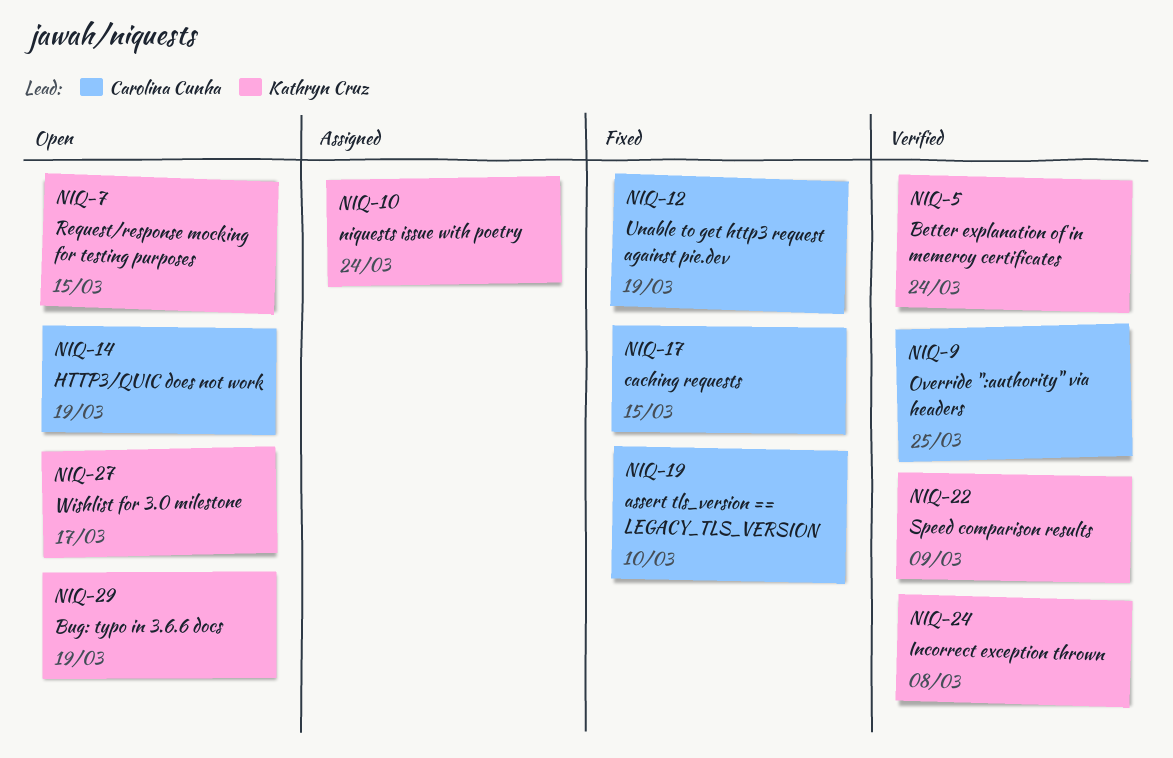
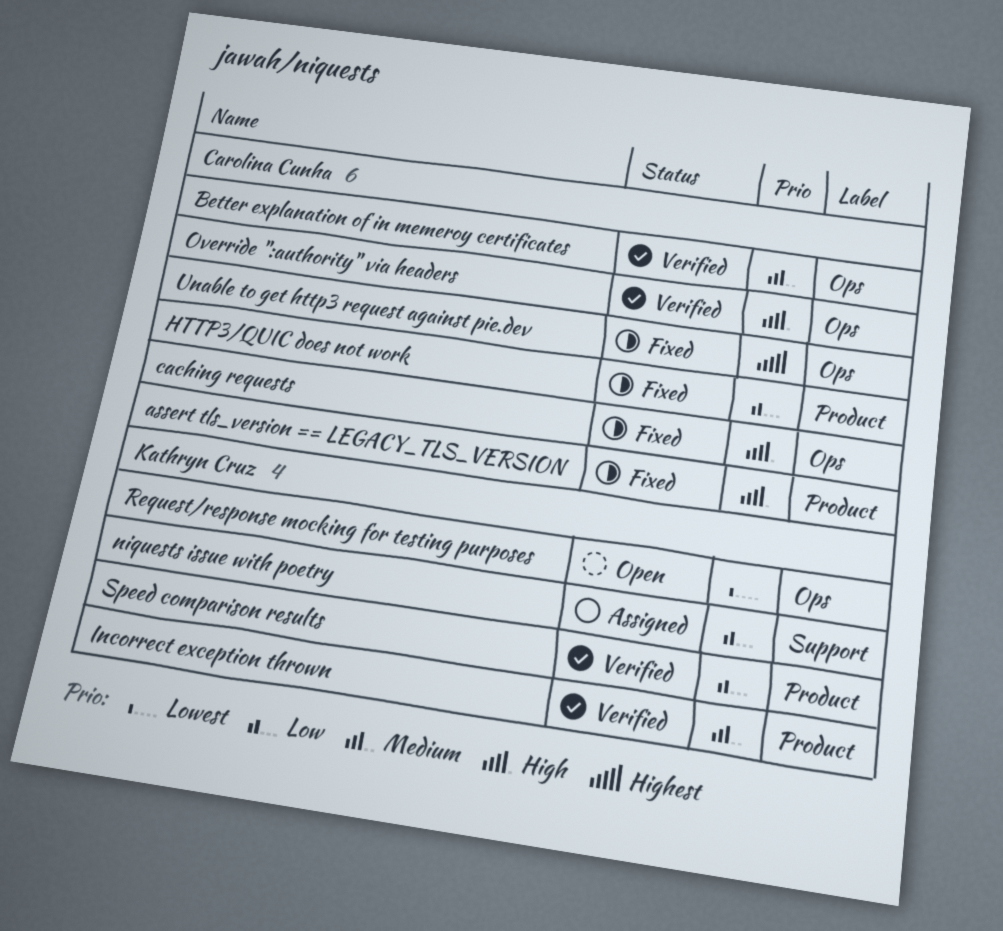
Better explanation of in memeroy certificates, owner: Kathryn Cruz -> Carolina Cunha
Bug: typo in 3.6.6 docs: present -> none
HTTP3/QUIC does not work, status: Open -> Fixed
Wishlist for 3.0 milestone: present -> none

